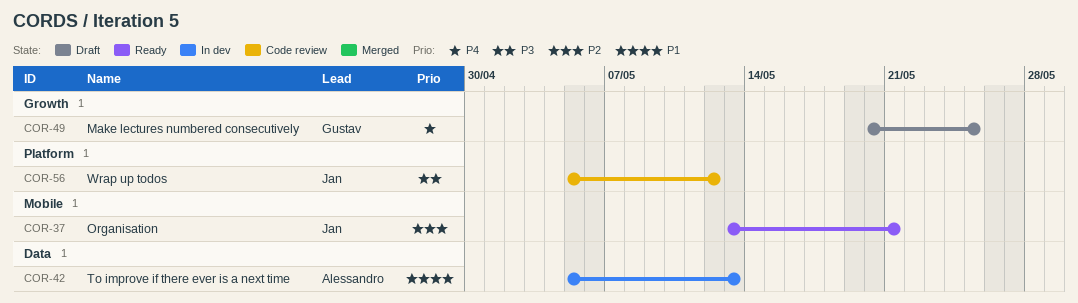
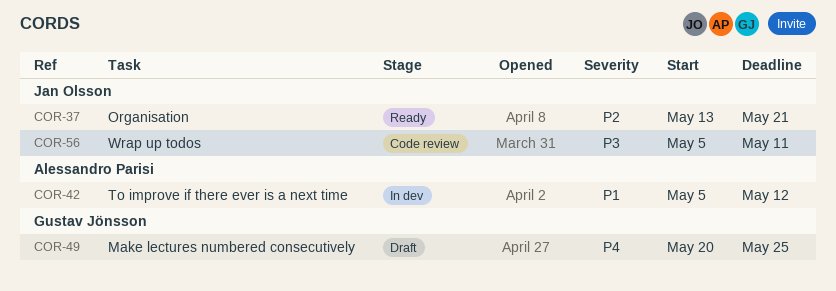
COR-42, due: May 13 -> May 12
COR-56, due: May 12 -> May 11

